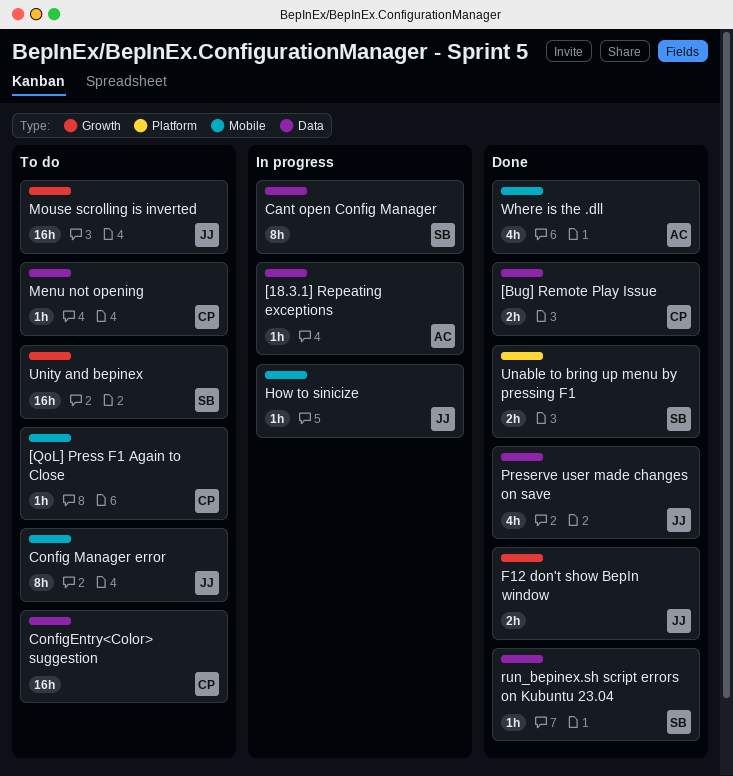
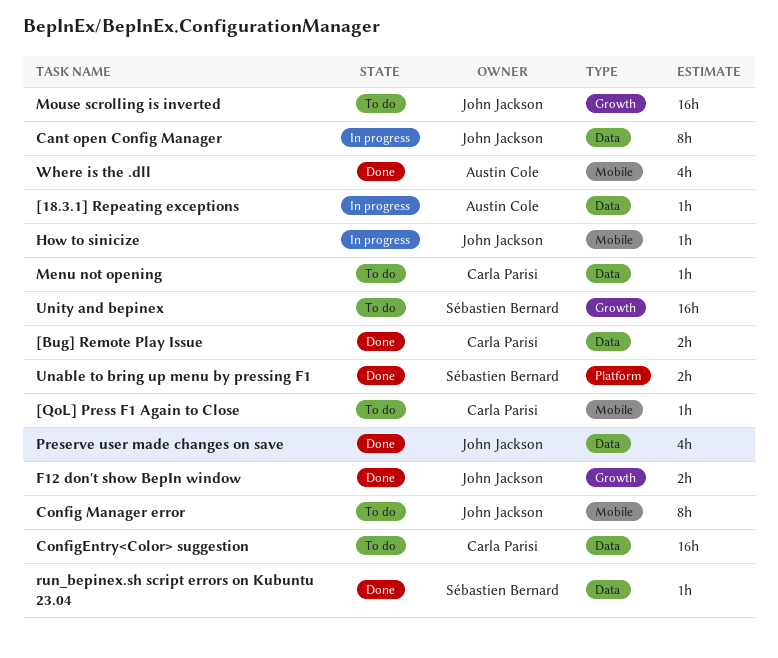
Cant open Config Manager, owner: Sébastien Bernard -> John Jackson

